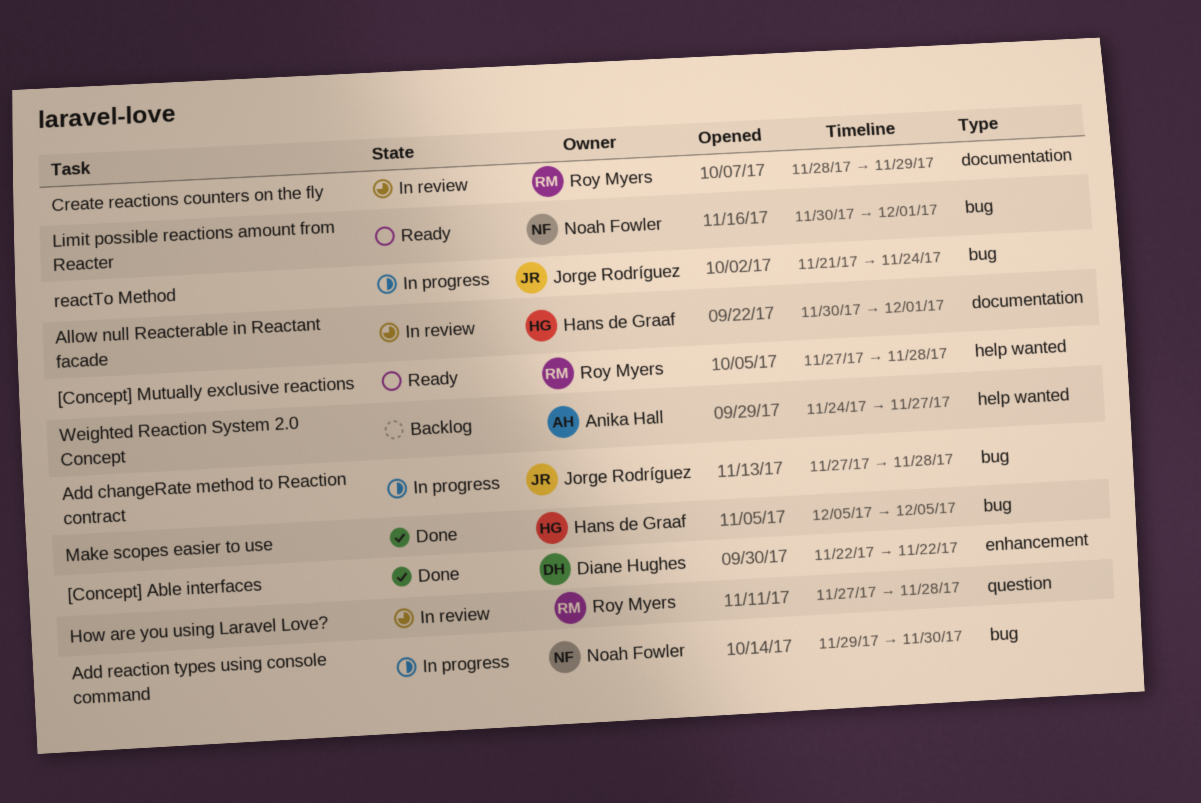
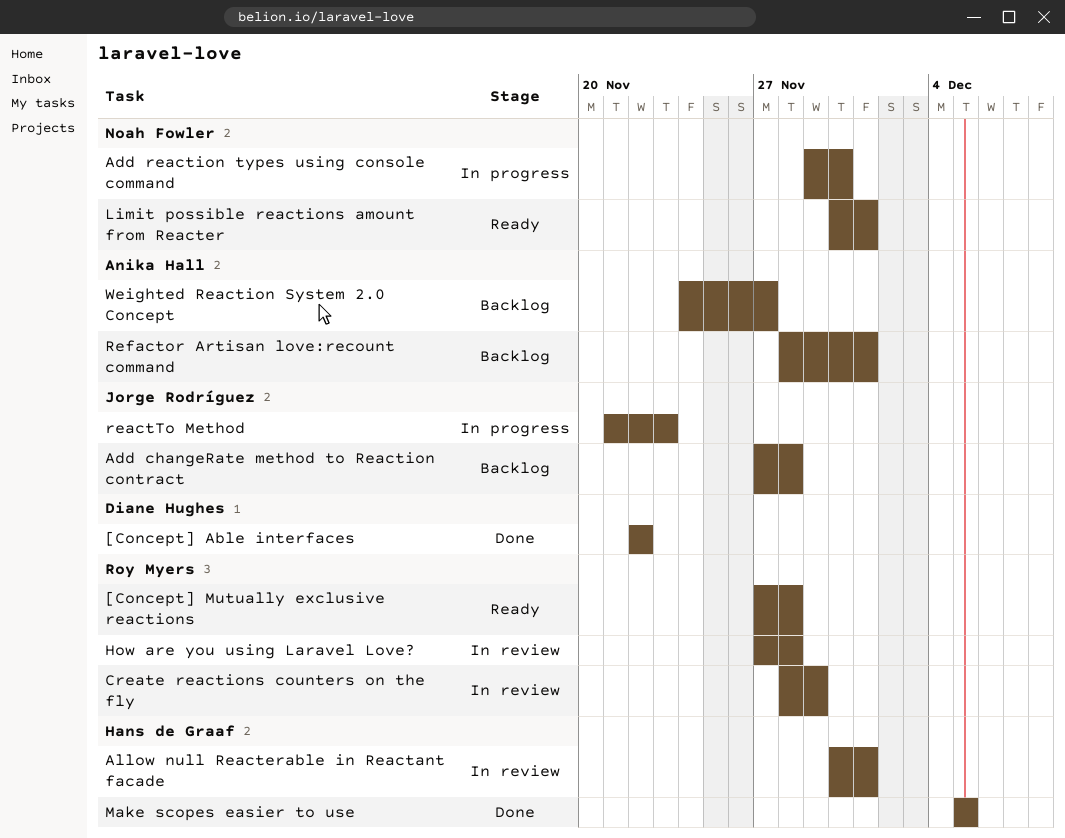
Add changeRate method to Reaction contract, status: In progress -> Backlog
reactTo Method, due: Nov 24 -> Nov 23
Refactor Artisan love:recount command: none -> present

